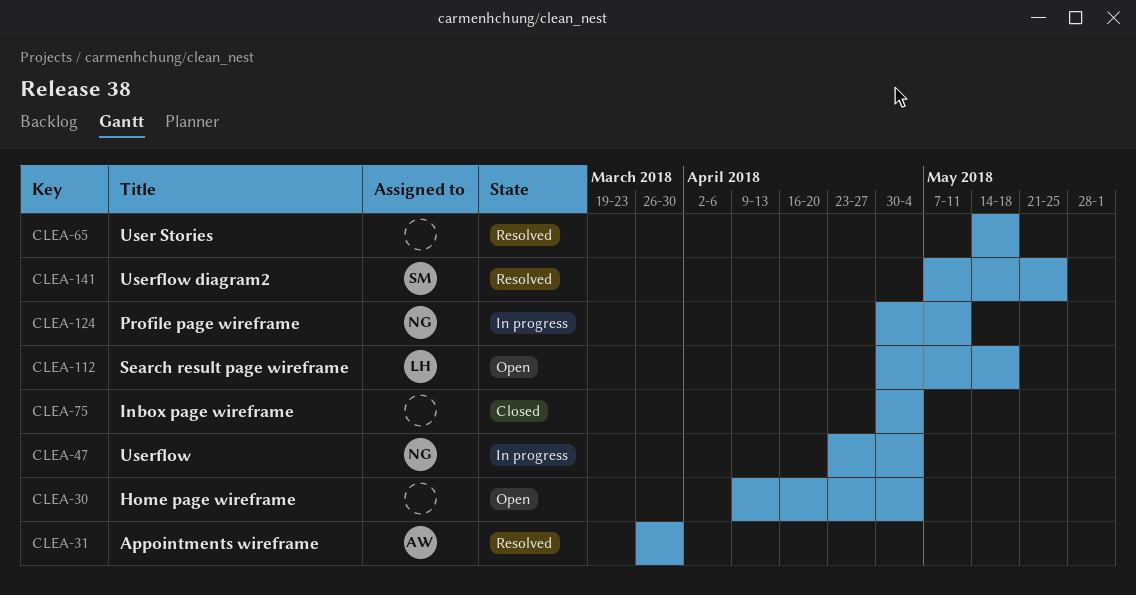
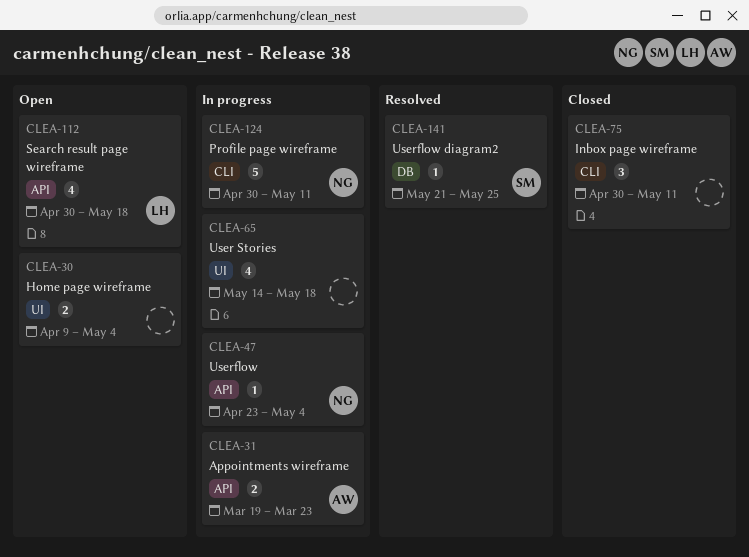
CLEA-31, status: Resolved -> In progress
CLEA-31, start: Mar 26 -> Mar 19
CLEA-31, due: Mar 30 -> Mar 23
CLEA-65, status: Resolved -> In progress
CLEA-75, due: May 4 -> May 11
CLEA-141, start: May 7 -> May 21

